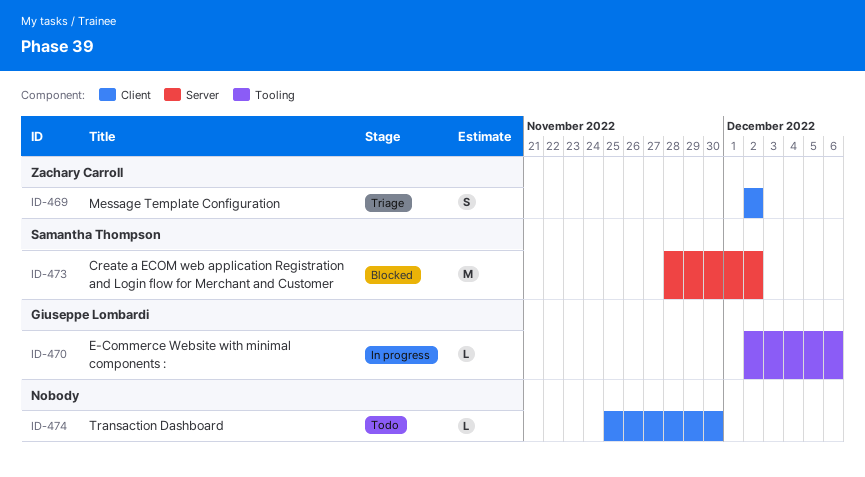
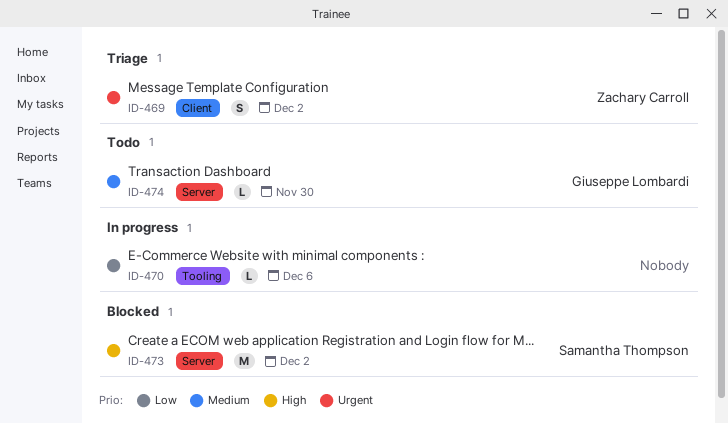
ID-470, owner: Giuseppe Lombardi -> none
ID-474, owner: none -> Giuseppe Lombardi
ID-474, label: Client -> Server

